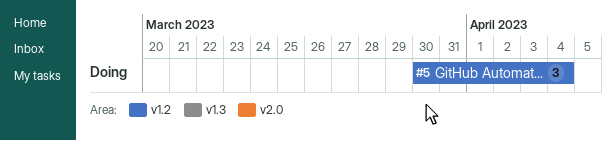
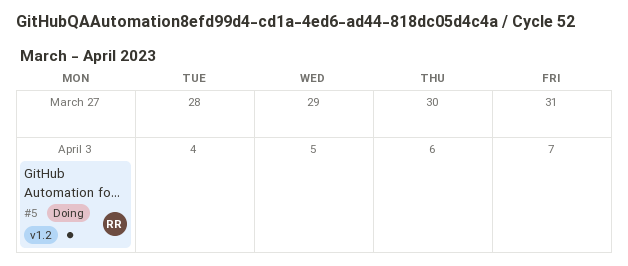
#5, estimate: 3 -> 1
#5, due: Apr 4 -> Apr 3

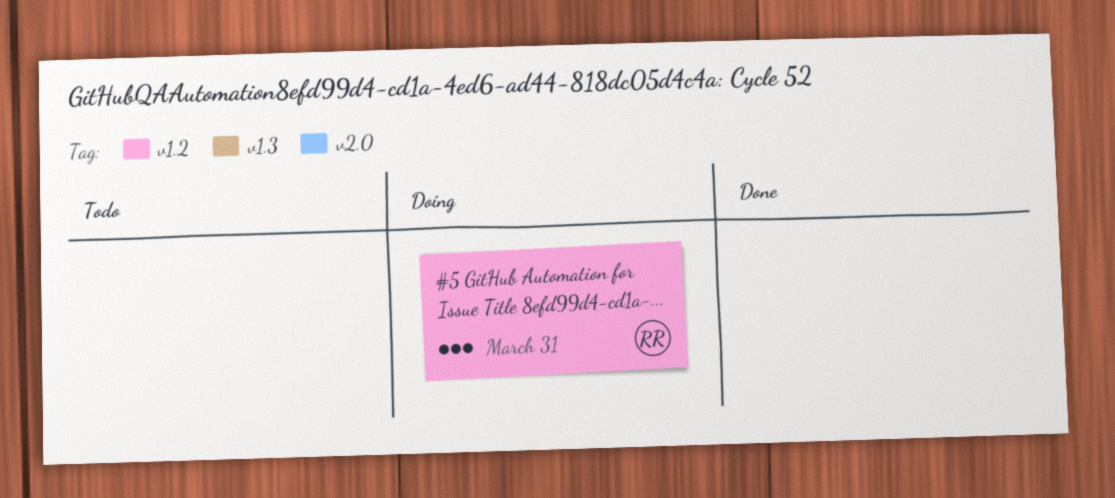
#5, estimate: 1 -> 3
#5, due: Apr 3 -> Mar 31

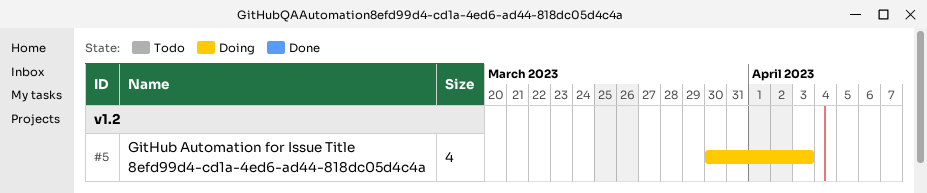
#5, estimate: 3 -> 4
#5, due: Mar 31 -> Apr 3

